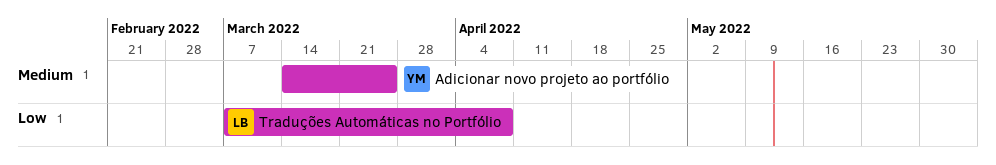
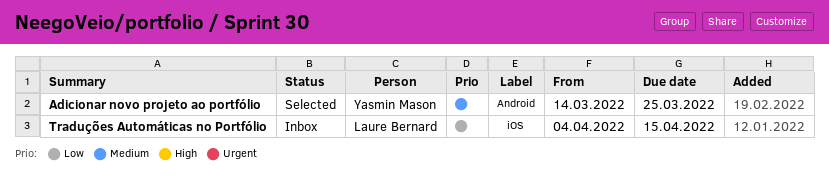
Traduções Automáticas no Portfólio, start: Mar 7 -> Apr 4
Traduções Automáticas no Portfólio, due: Apr 8 -> Apr 15

